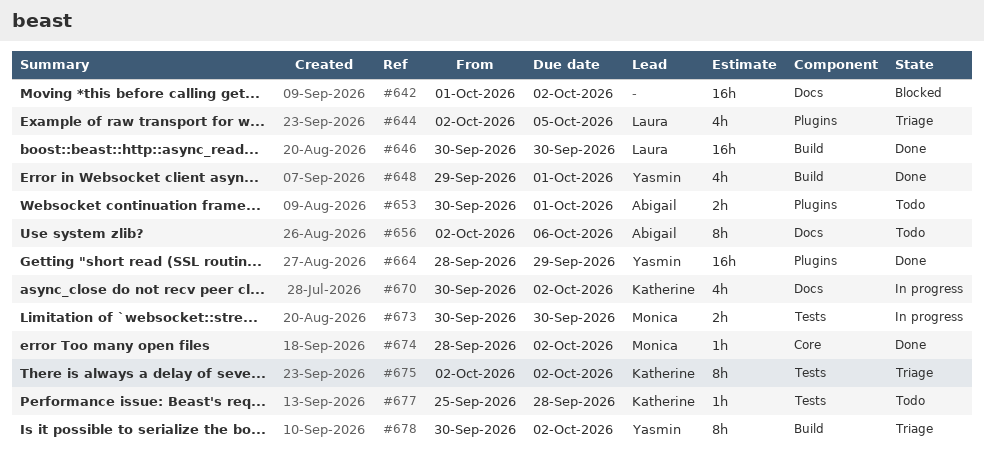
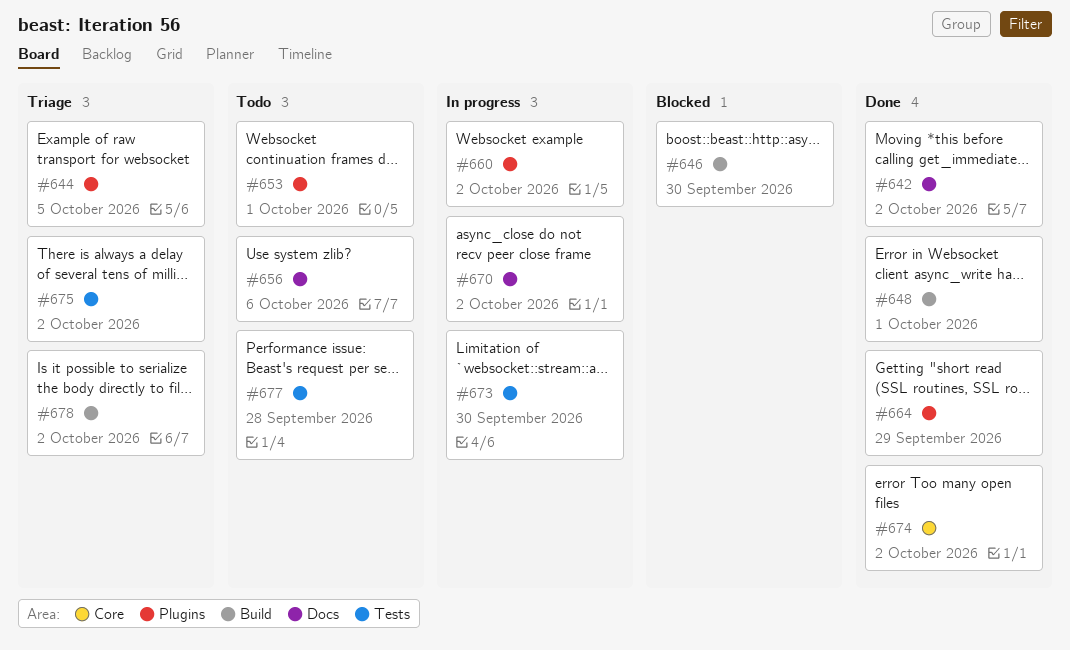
#642, status: Blocked -> Done
#646, status: Done -> Blocked
#660: none -> present

